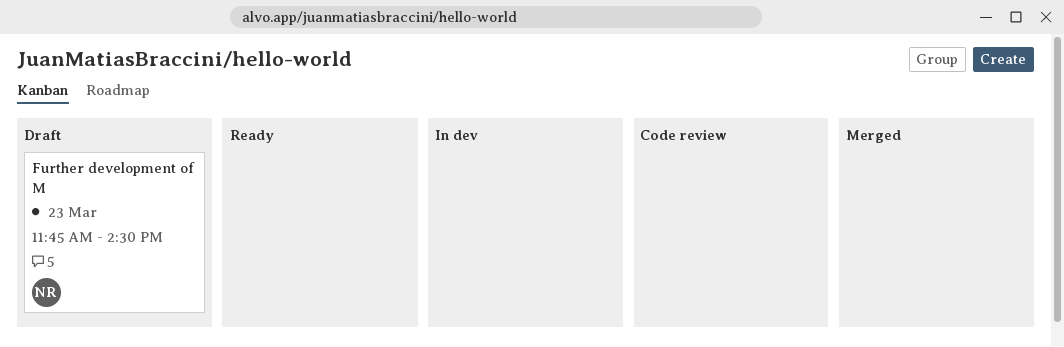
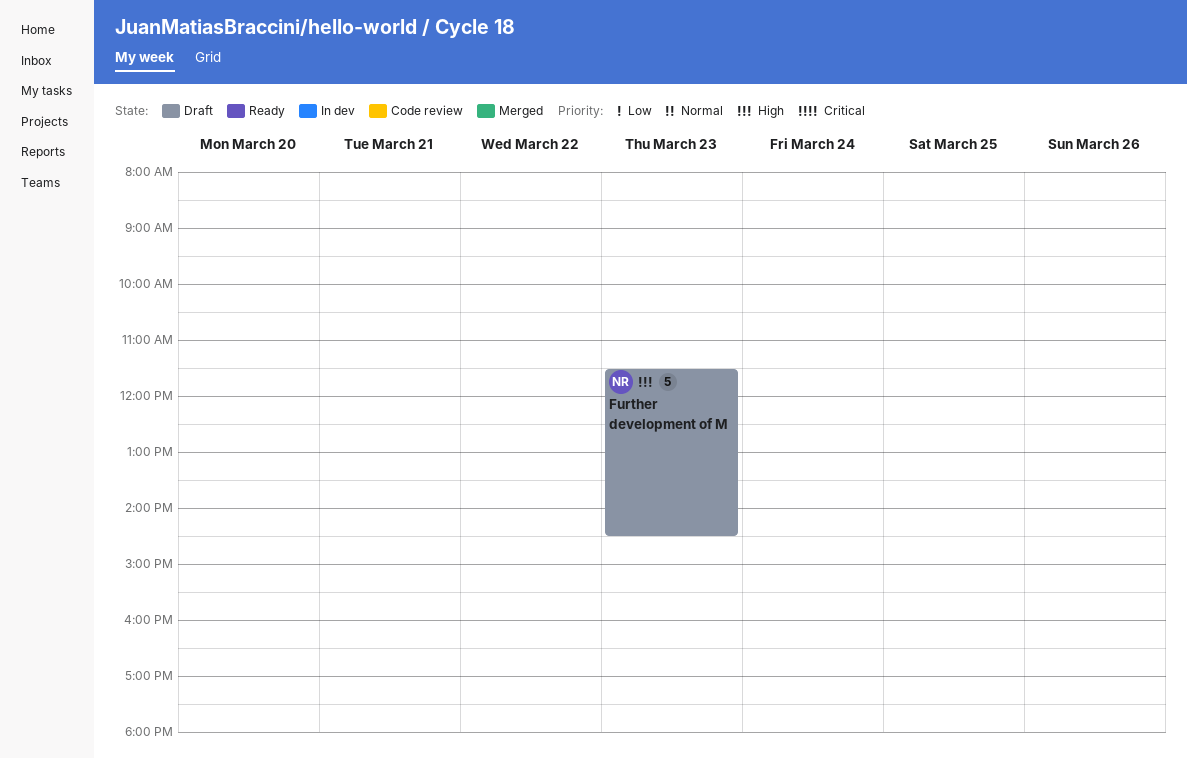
Further development of M, estimate: 1 -> 5
Further development of M, begins: 11:45 -> 11:30

